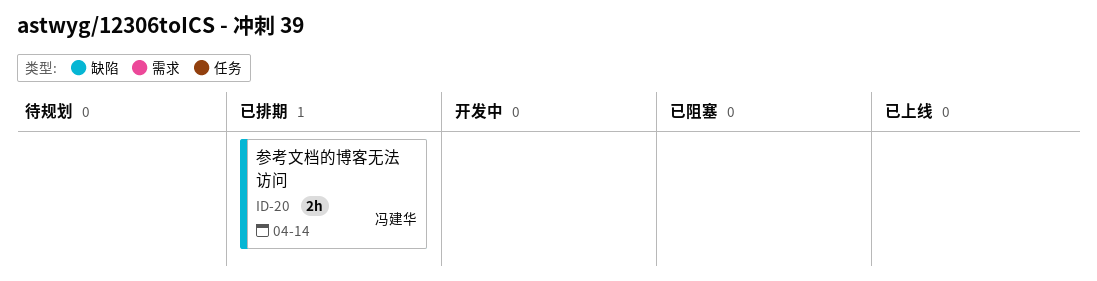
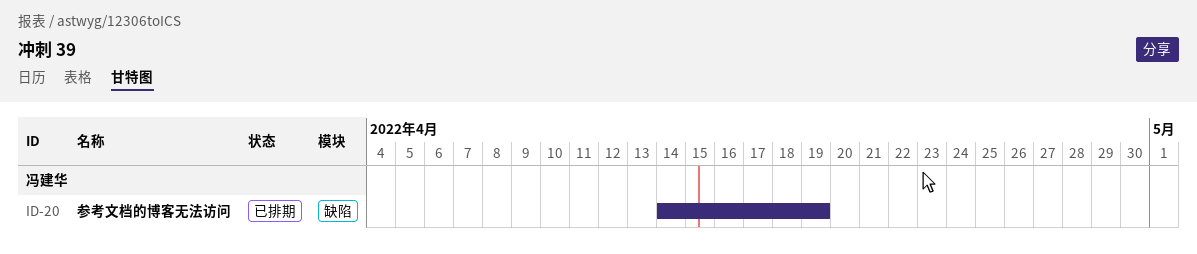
ID-20, due: Apr 14 -> Apr 19

